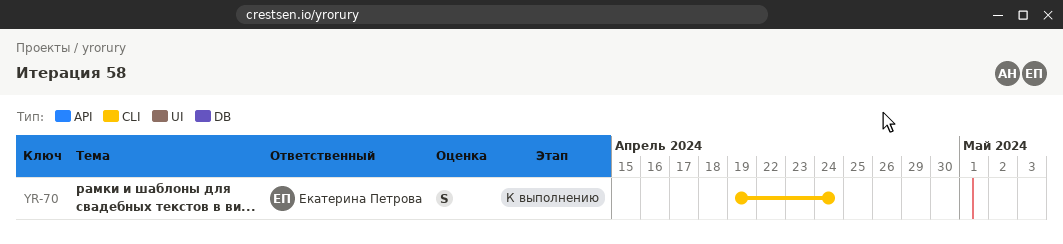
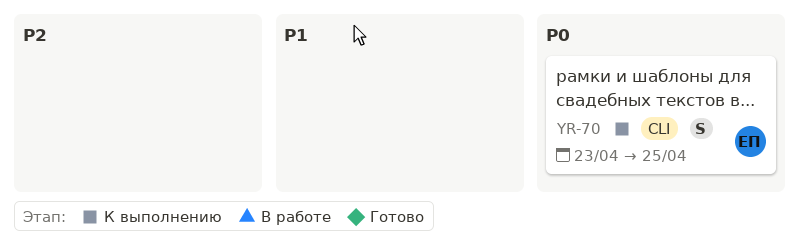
YR-70, start: Apr 19 -> Apr 23
YR-70, due: Apr 24 -> Apr 25

